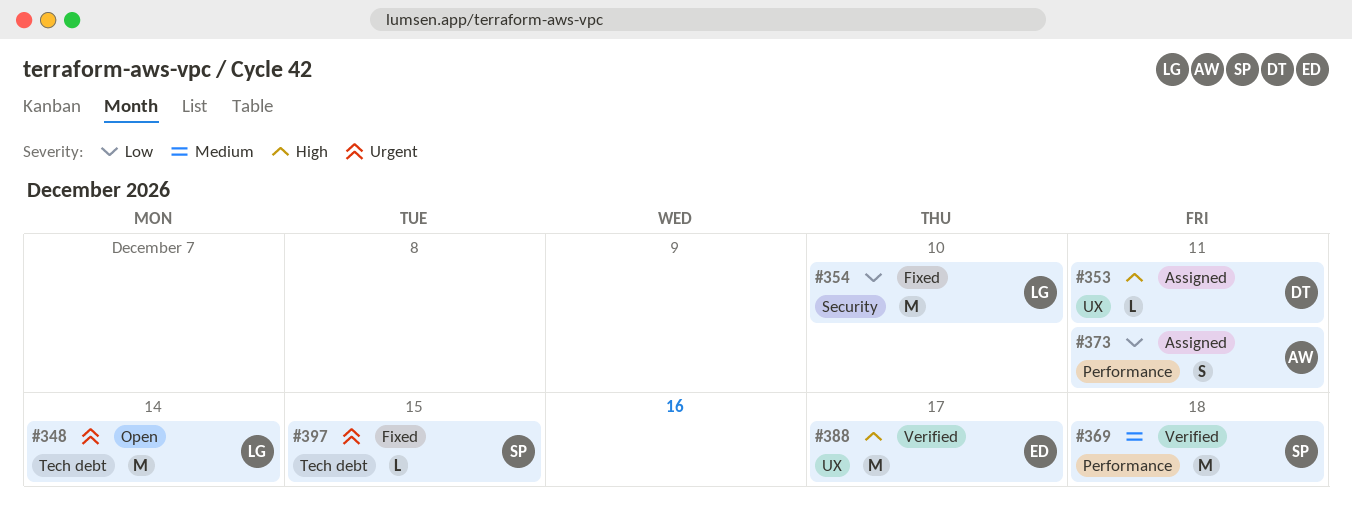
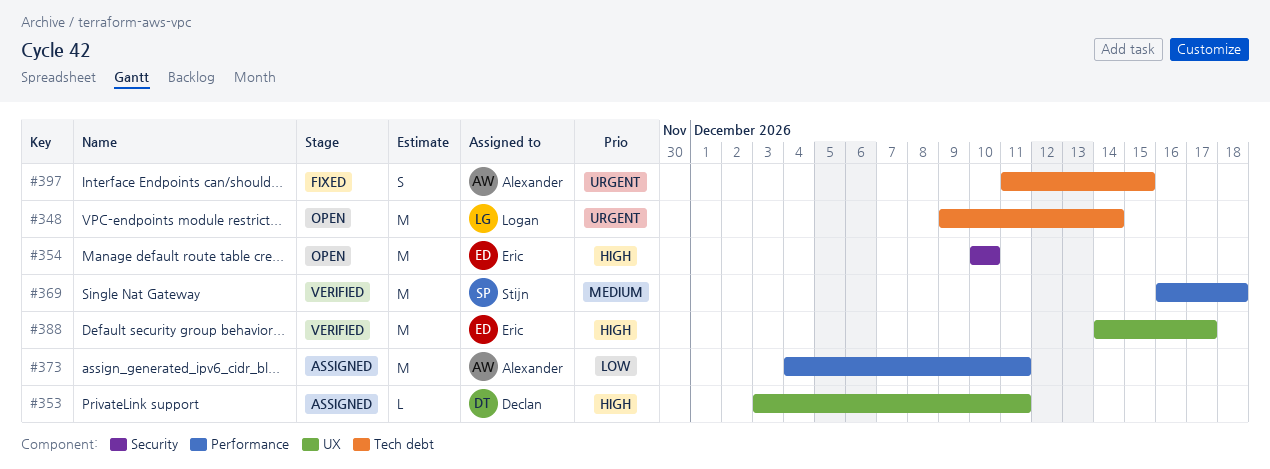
#354, status: Fixed -> Open
#354, owner: Logan -> Eric
#354, priority: Low -> High
#373, estimate: S -> M
#397, owner: Stijn -> Alexander
#397, estimate: L -> S

